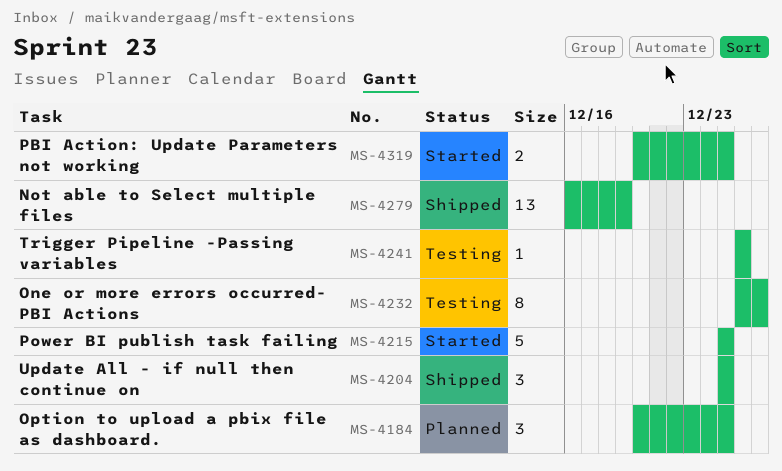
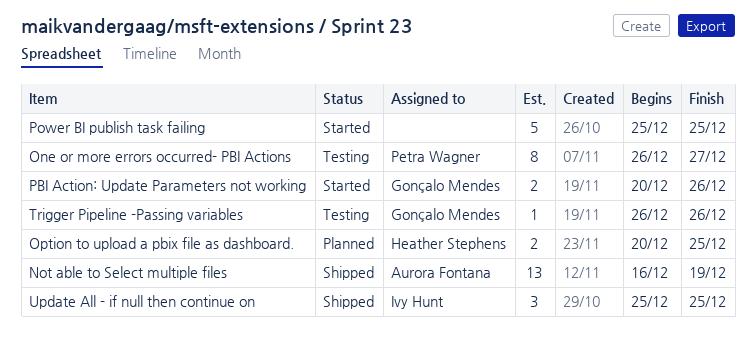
Option to upload a pbix file as dashboard., estimate: 3 -> 2
PBI Action: Update Parameters not working, due: Dec 25 -> Dec 26

